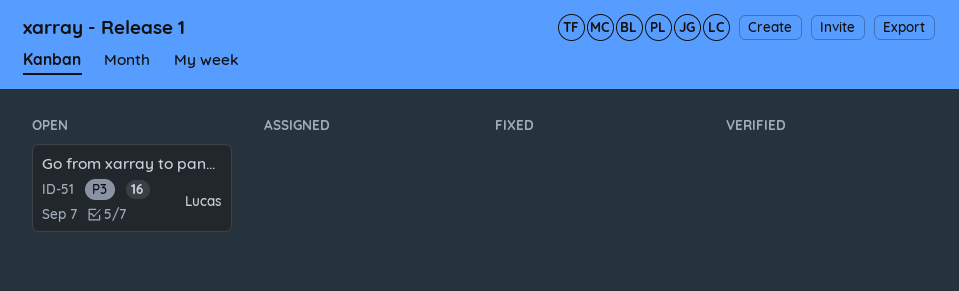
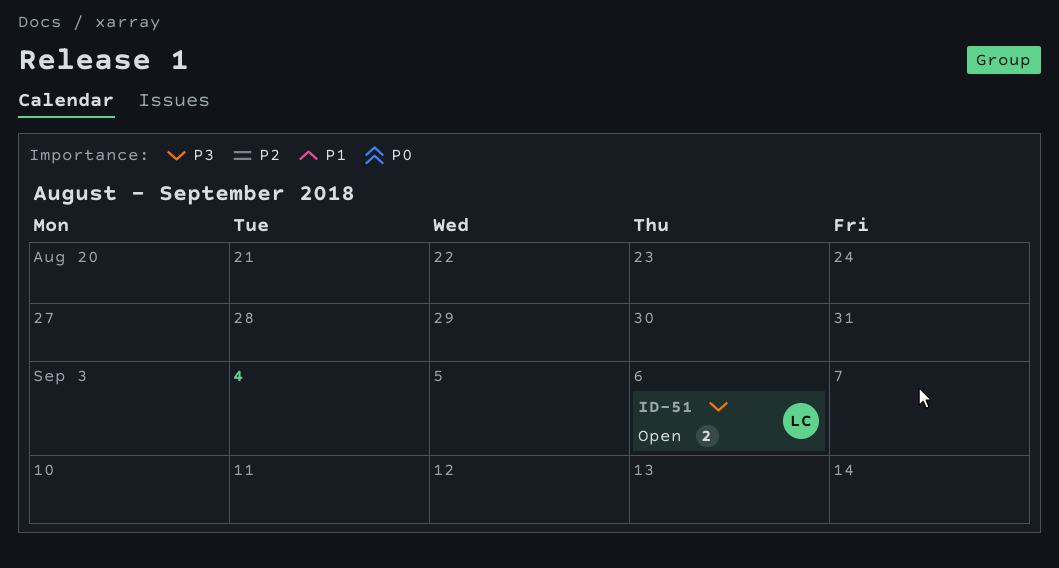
ID-51, estimate: 16 -> 2
ID-51, due: Sep 7 -> Sep 6

